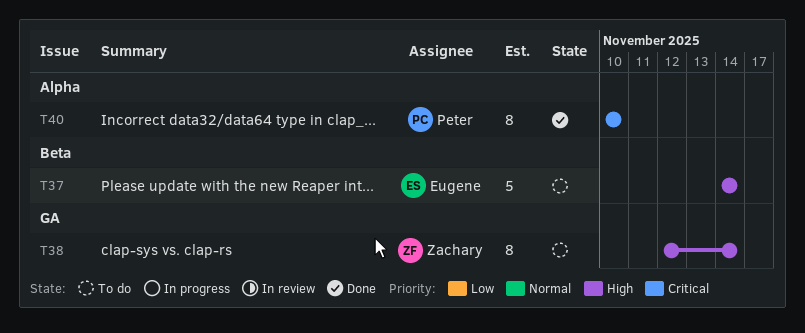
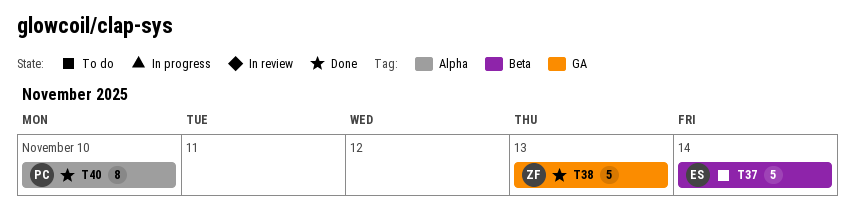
T38, status: To do -> Done
T38, estimate: 8 -> 5
T38, start: Nov 12 -> Nov 13
T38, due: Nov 14 -> Nov 13

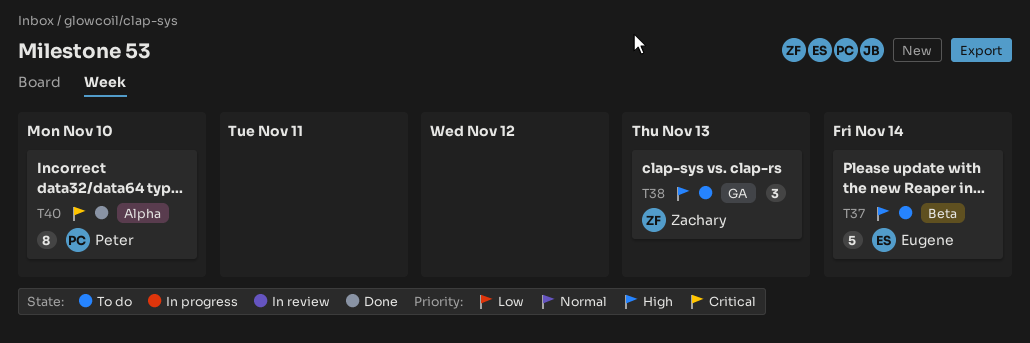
T38, status: Done -> To do
T38, estimate: 5 -> 3

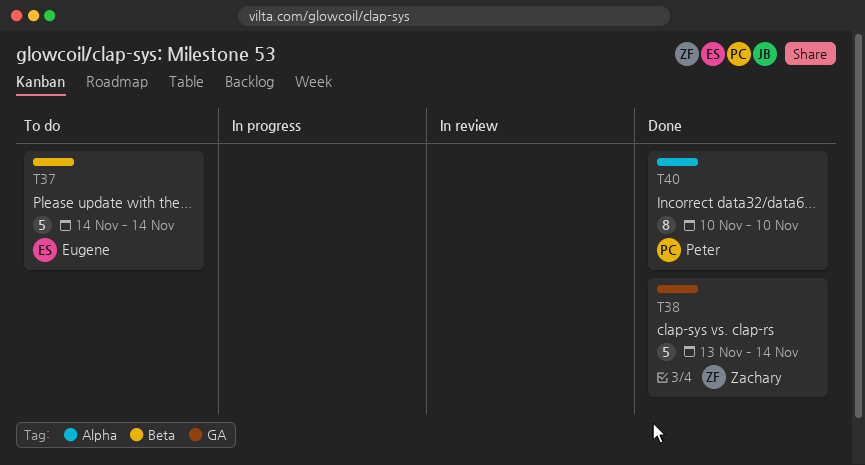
T38, status: To do -> Done
T38, estimate: 3 -> 5
T38, due: Nov 13 -> Nov 14

